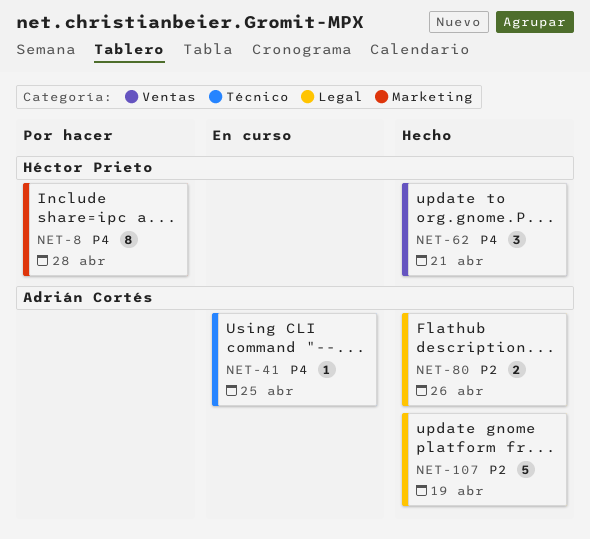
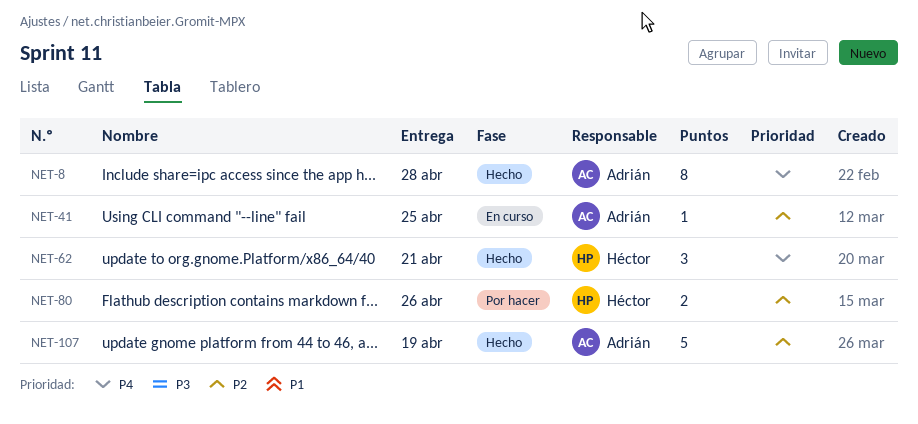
NET-8, status: Por hacer -> Hecho
NET-8, owner: Héctor Prieto -> Adrián Cortés
NET-41, priority: P4 -> P2
NET-80, status: Hecho -> Por hacer
NET-80, owner: Adrián Cortés -> Héctor Prieto

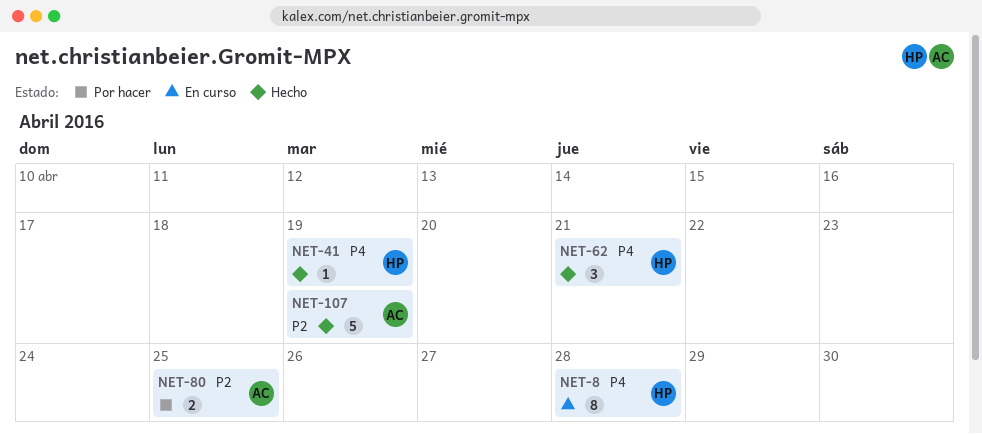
NET-8, status: Hecho -> En curso
NET-8, owner: Adrián -> Héctor
NET-41, status: En curso -> Hecho
NET-41, owner: Adrián -> Héctor
NET-41, priority: P2 -> P4
NET-41, due: Apr 25 -> Apr 19
NET-80, owner: Héctor -> Adrián
NET-80, due: Apr 26 -> Apr 25

